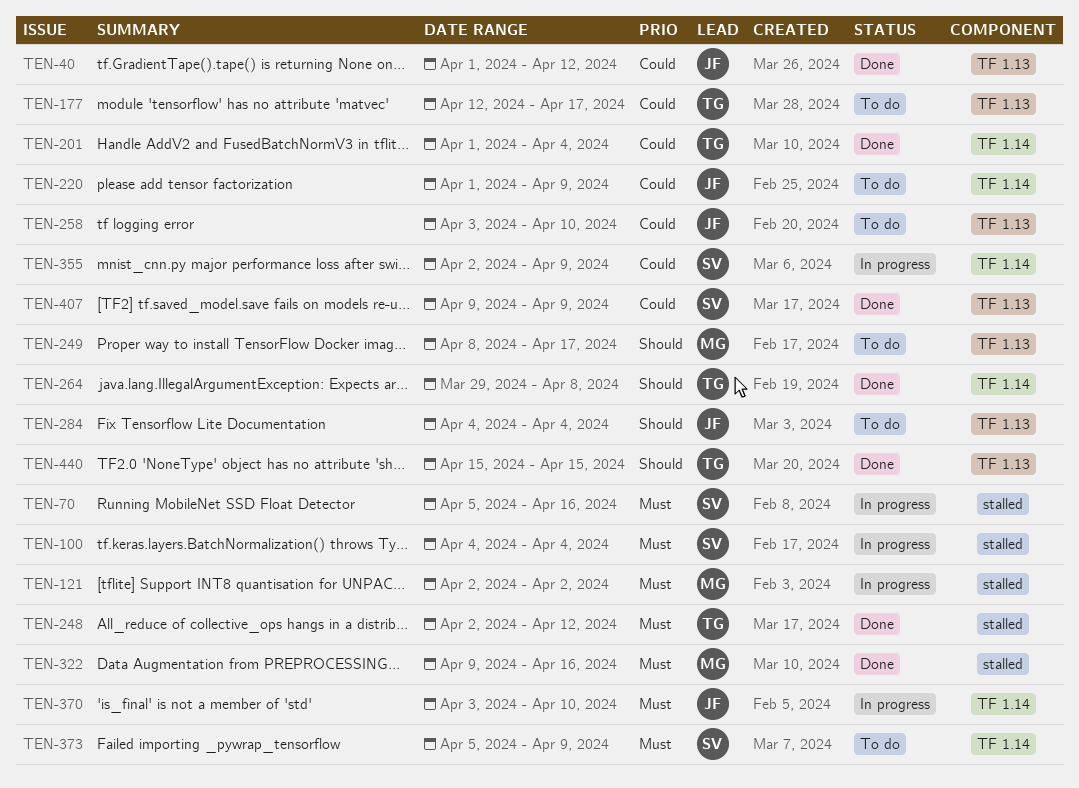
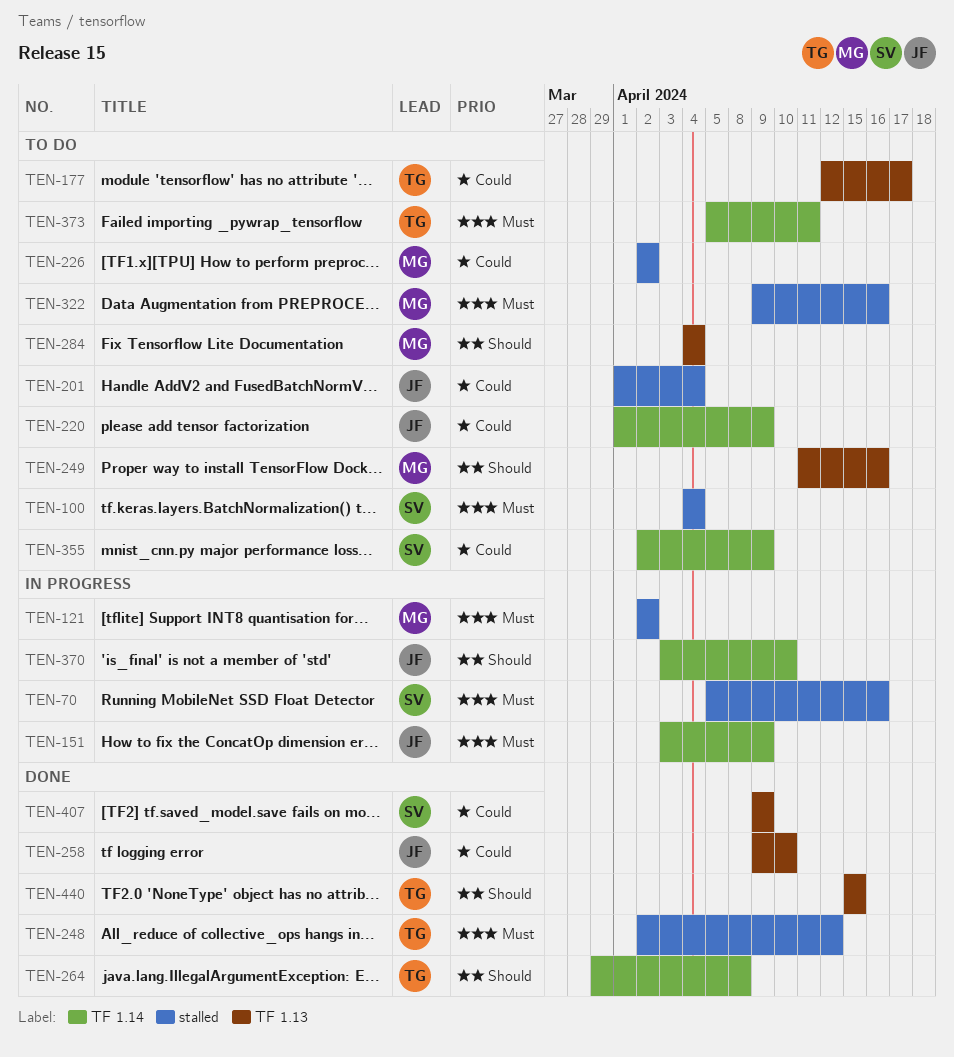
TEN-40: present -> none
TEN-100, status: In progress -> To do
TEN-151: none -> present
TEN-201, status: Done -> To do
TEN-201, owner: TG -> JF
TEN-201, label: TF 1.14 -> stalled
TEN-226: none -> present
TEN-249, start: Apr 8 -> Apr 11
TEN-249, due: Apr 17 -> Apr 16
TEN-258, status: To do -> Done
TEN-258, start: Apr 3 -> Apr 9
TEN-284, owner: JF -> MG
TEN-322, status: Done -> To do
TEN-355, status: In progress -> To do
TEN-370, priority: Must -> Should
TEN-373, owner: SV -> TG
TEN-373, due: Apr 9 -> Apr 11

